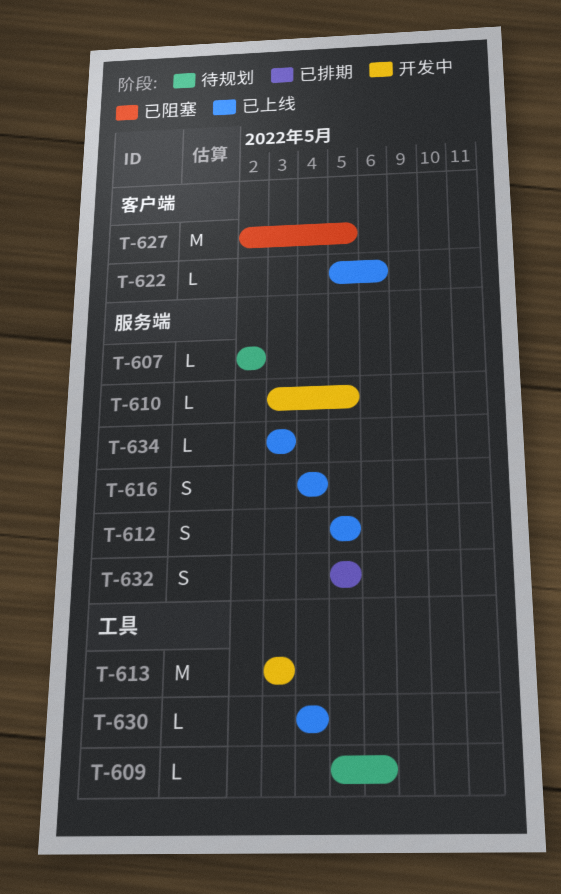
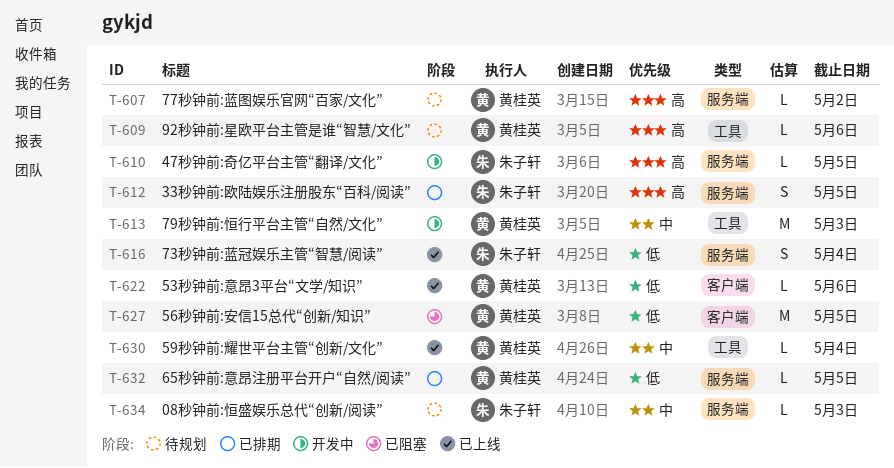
T-612, status: 已上线 -> 已排期
T-632, estimate: S -> L
T-634, status: 已上线 -> 待规划

